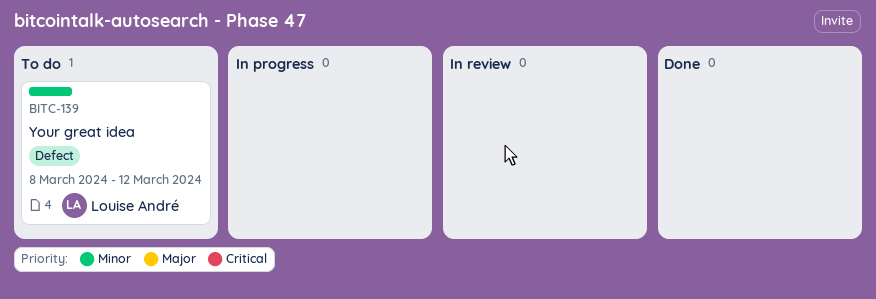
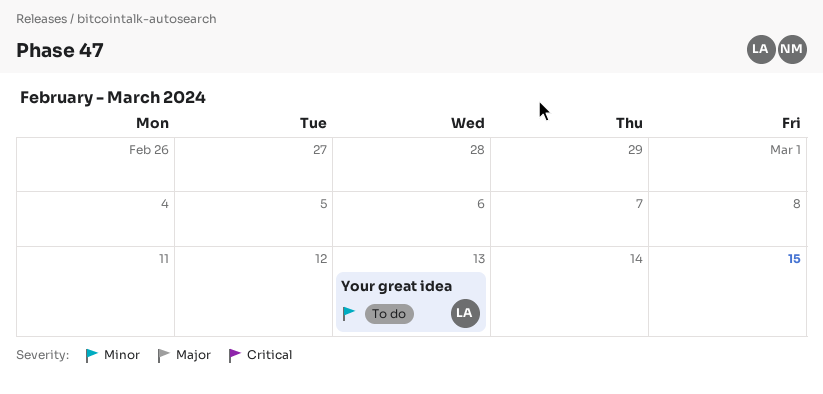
Your great idea, due: Mar 12 -> Mar 13

